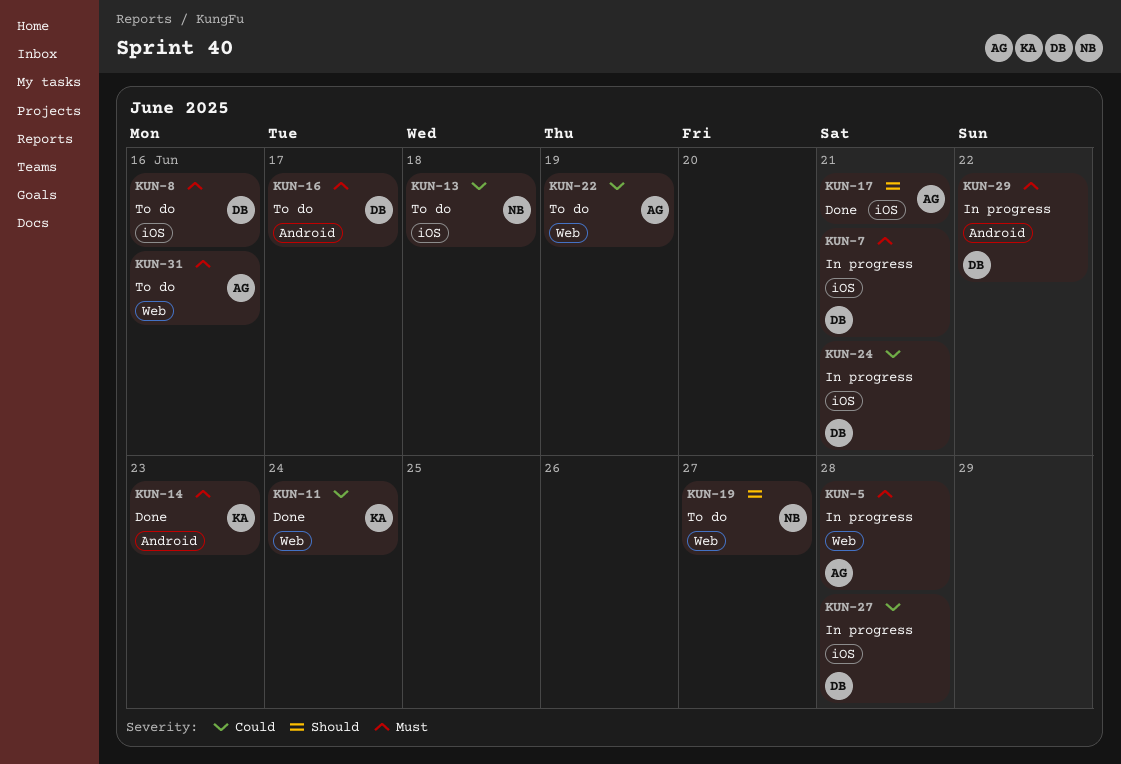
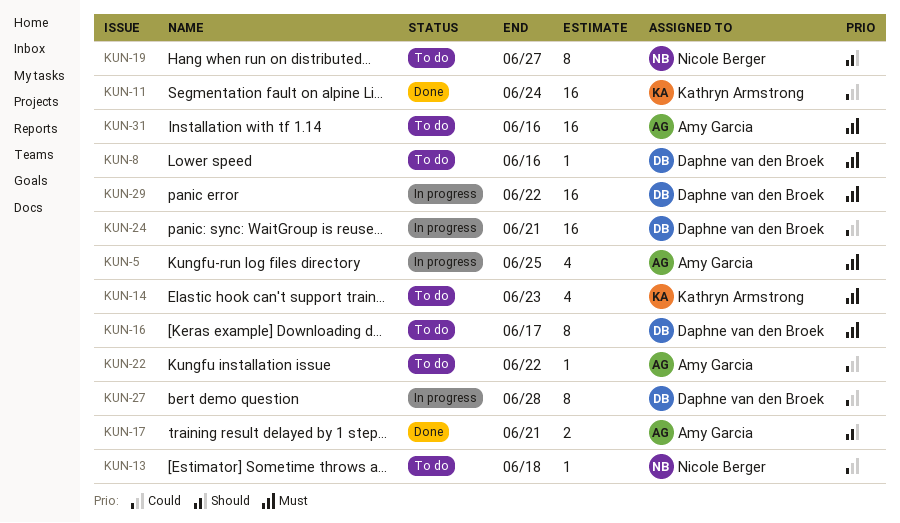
KUN-5, due: Jun 28 -> Jun 25
KUN-7: present -> none
KUN-14, status: Done -> To do
KUN-22, due: Jun 19 -> Jun 22

